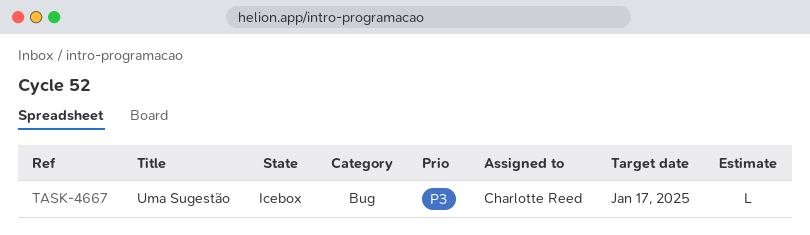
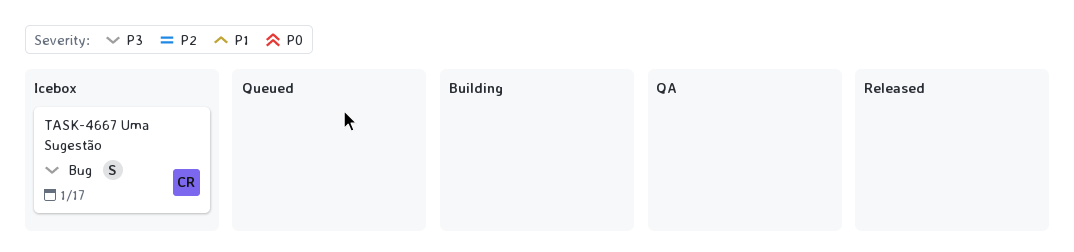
TASK-4667, estimate: L -> S

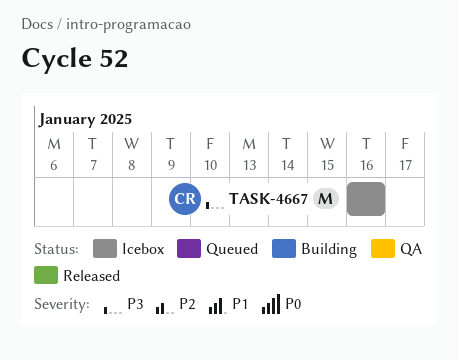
TASK-4667, estimate: S -> M
TASK-4667, due: Jan 17 -> Jan 16

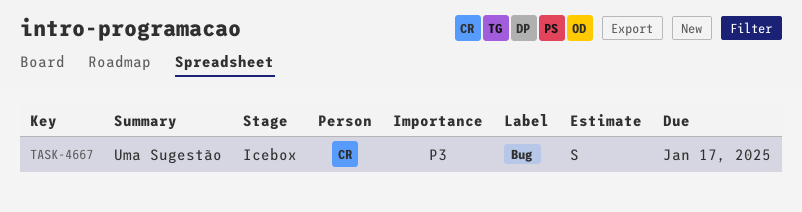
TASK-4667, estimate: M -> S
TASK-4667, due: Jan 16 -> Jan 17

